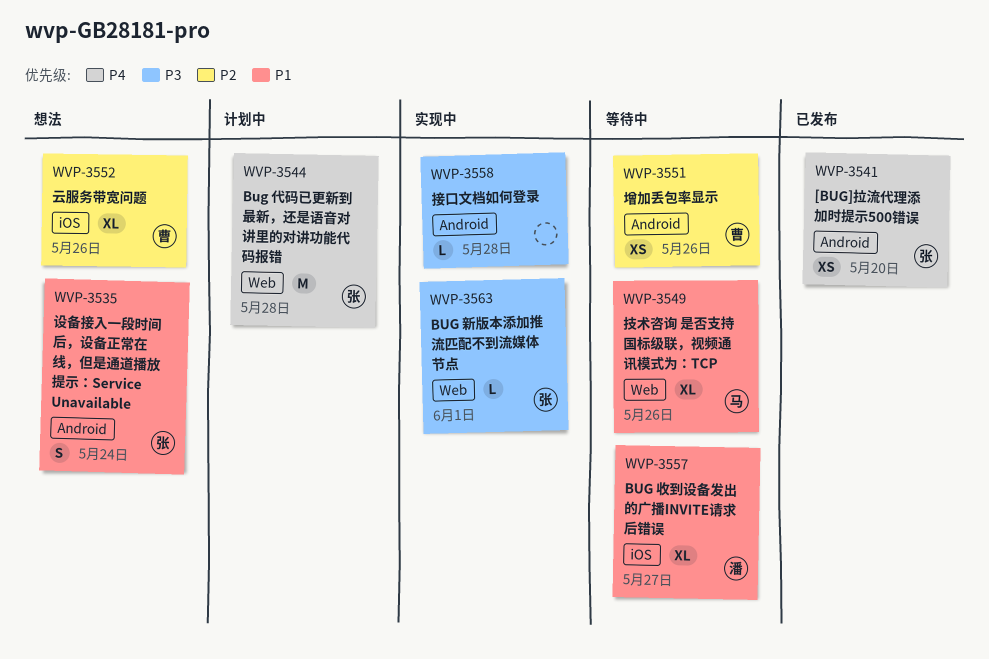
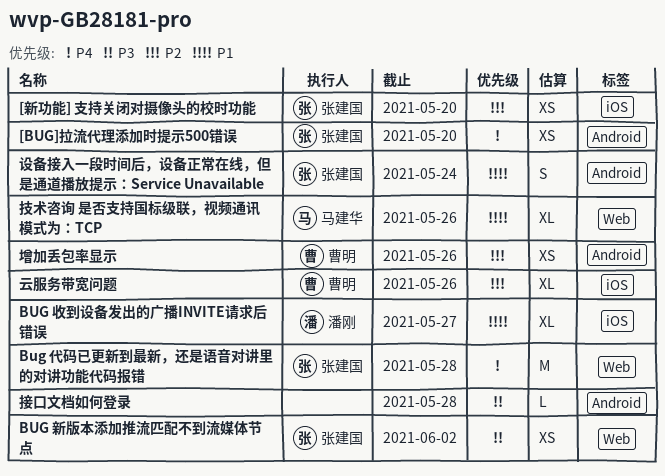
[新功能] 支持关闭对摄像头的校时功能: none -> present
BUG 新版本添加推流匹配不到流媒体节点, estimate: L -> XS
BUG 新版本添加推流匹配不到流媒体节点, due: Jun 1 -> Jun 2

